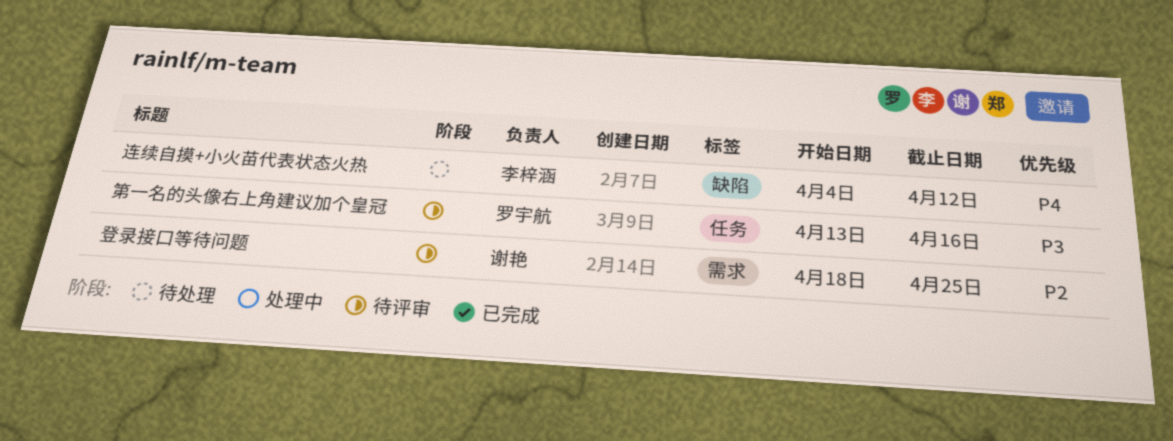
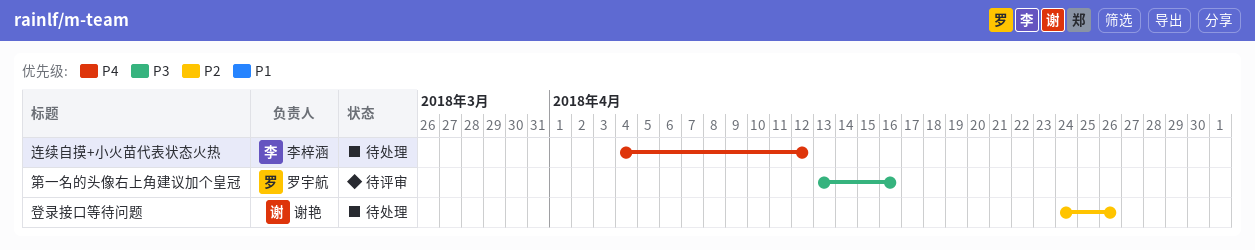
登录接口等待问题, status: 待评审 -> 待处理
登录接口等待问题, start: Apr 18 -> Apr 24
登录接口等待问题, due: Apr 25 -> Apr 26

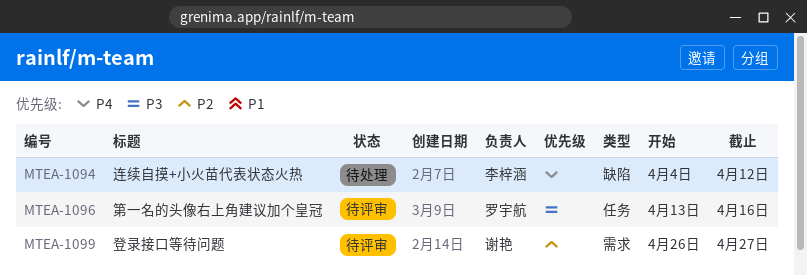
登录接口等待问题, status: 待处理 -> 待评审
登录接口等待问题, start: Apr 24 -> Apr 26
登录接口等待问题, due: Apr 26 -> Apr 27

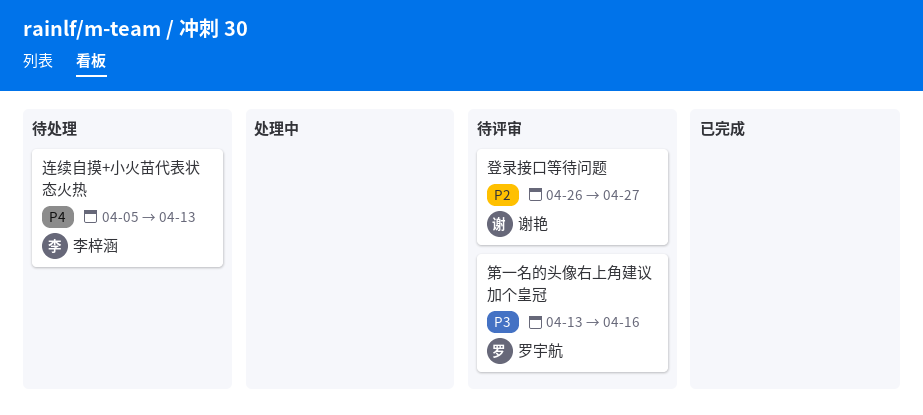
连续自摸+小火苗代表状态火热, start: Apr 4 -> Apr 5
连续自摸+小火苗代表状态火热, due: Apr 12 -> Apr 13

